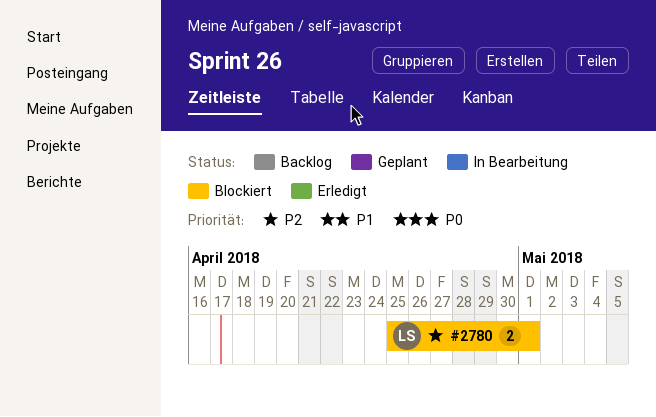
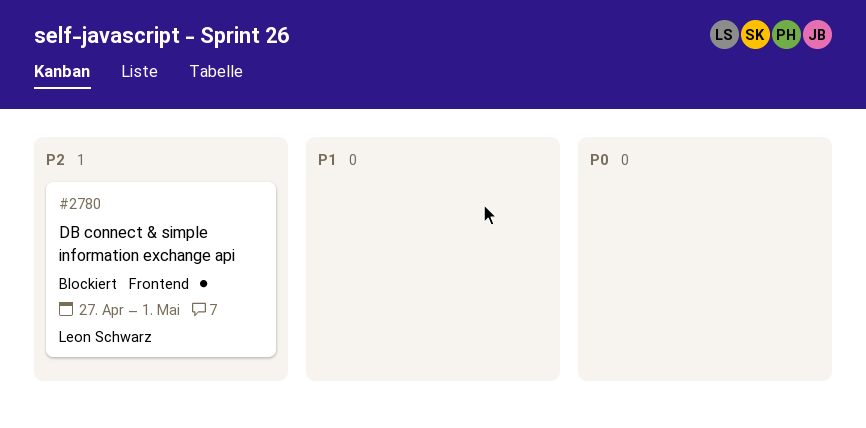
#2780, estimate: 2 -> 1
#2780, start: Apr 25 -> Apr 27

